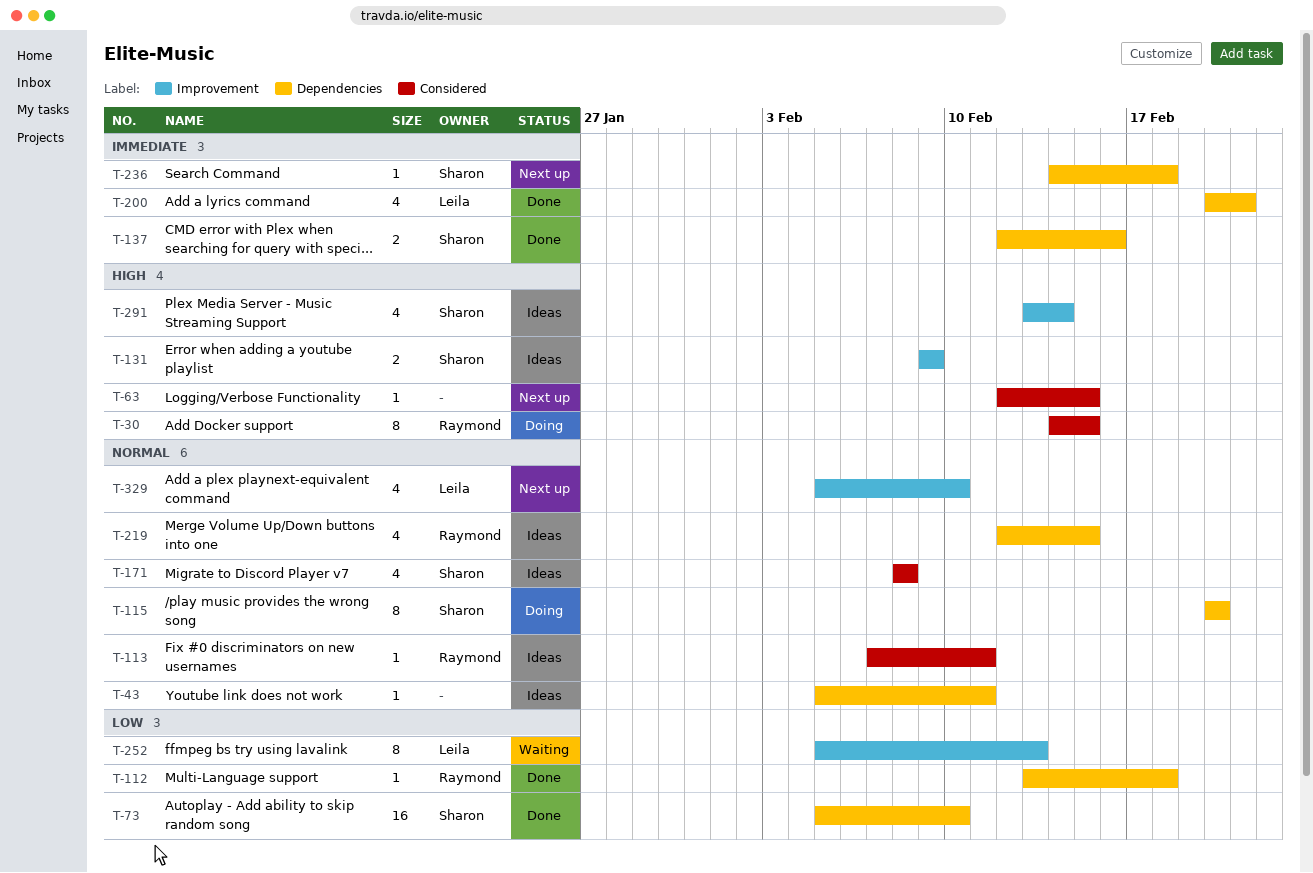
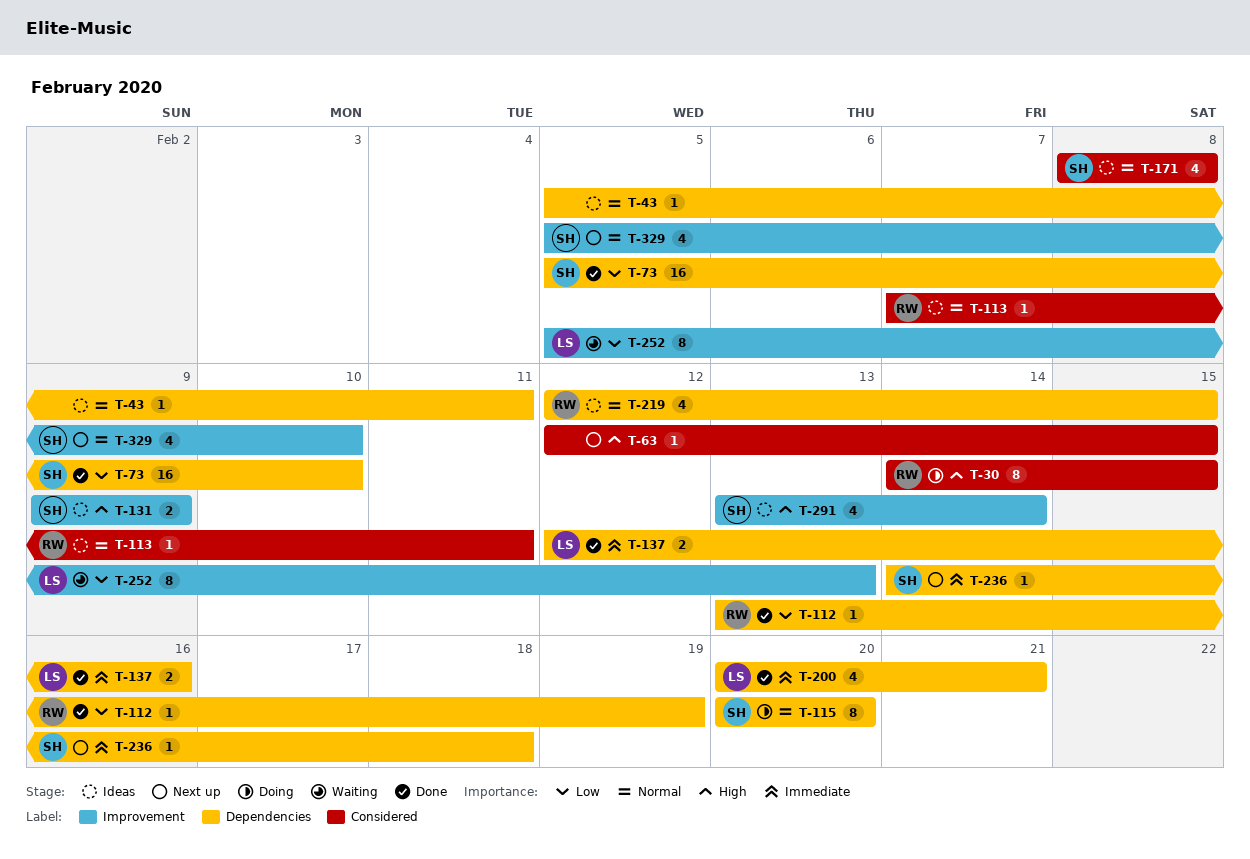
T-112, due: Feb 18 -> Feb 19
T-137, owner: Sharon -> Leila
T-329, owner: Leila -> Sharon

